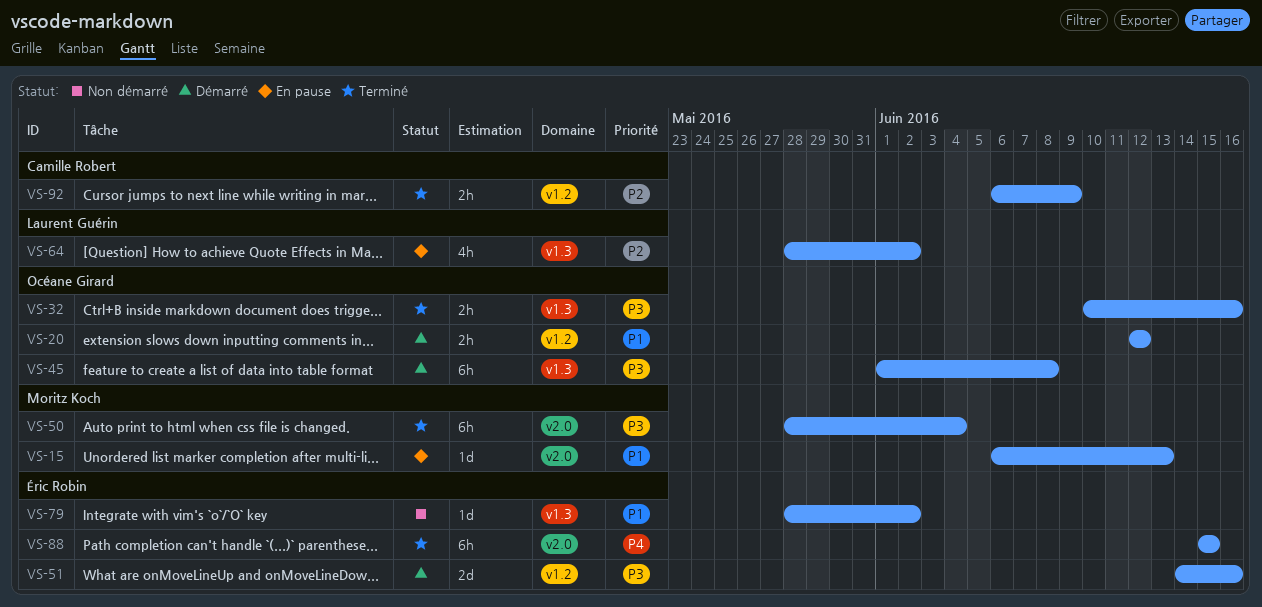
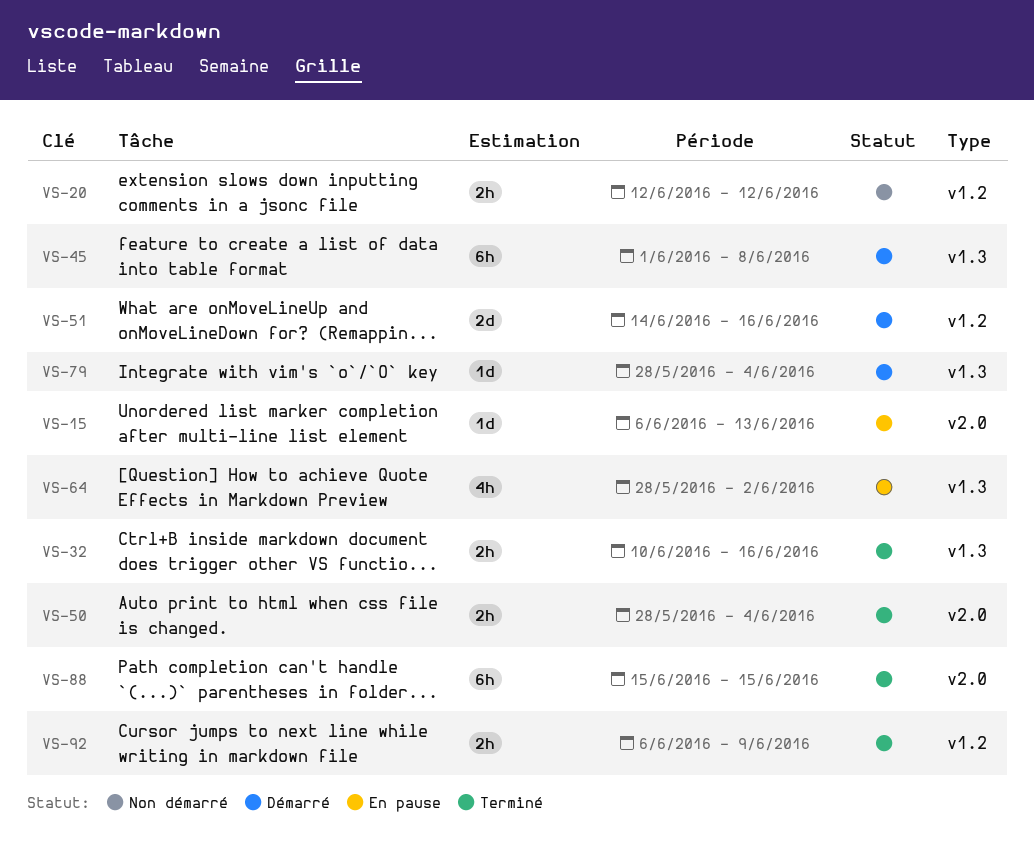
VS-20, status: Démarré -> Non démarré
VS-50, estimate: 6h -> 2h
VS-79, status: Non démarré -> Démarré
VS-79, due: Jun 2 -> Jun 4

